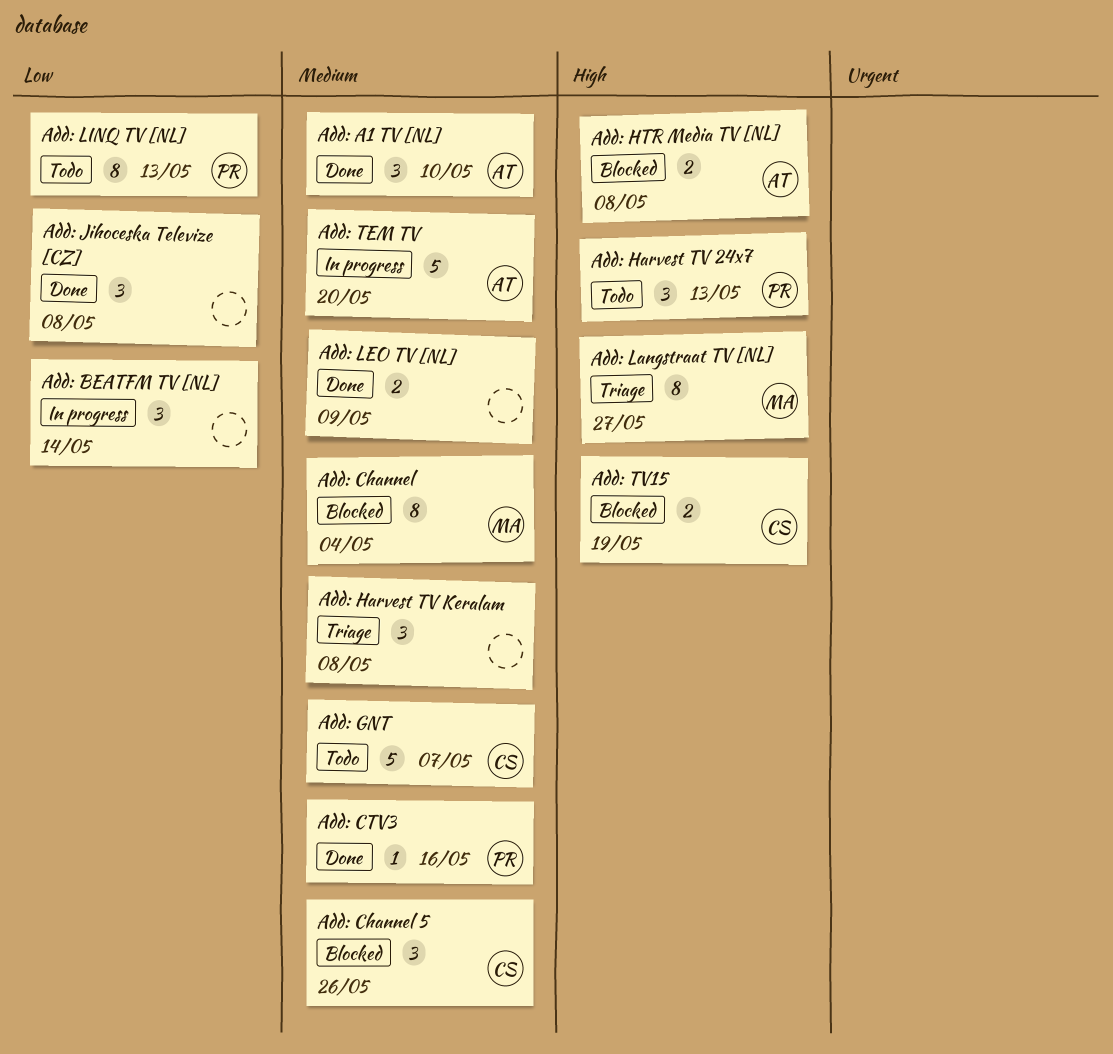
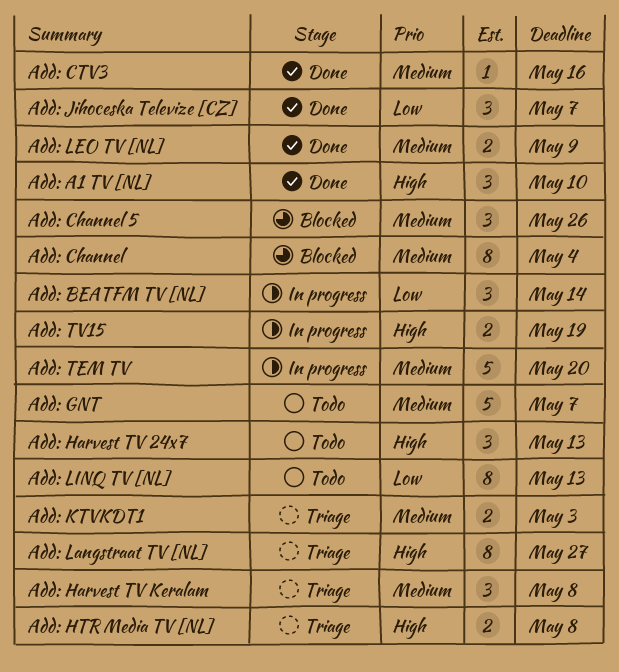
Add: A1 TV [NL], priority: Medium -> High
Add: HTR Media TV [NL], status: Blocked -> Triage
Add: Jihoceska Televize [CZ], due: May 8 -> May 7
Add: KTVKDT1: none -> present
Add: TV15, status: Blocked -> In progress

